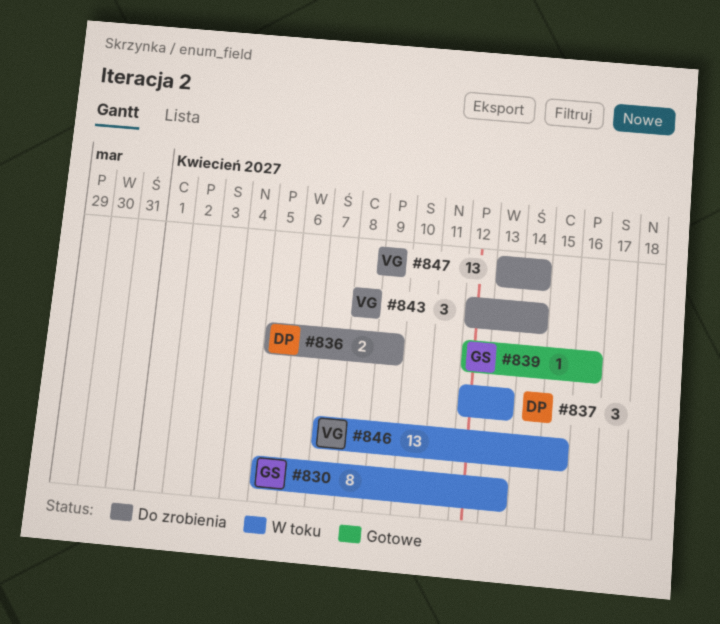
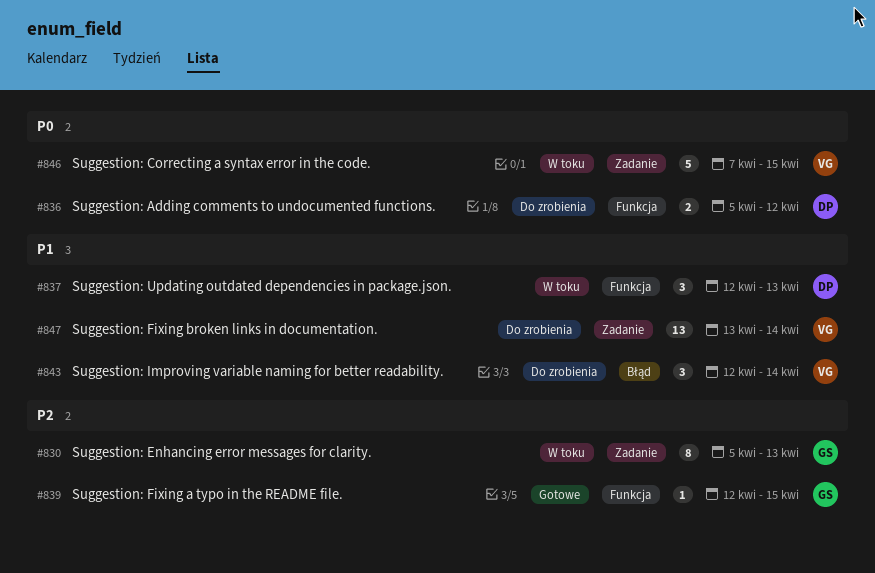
#836, due: Apr 9 -> Apr 12
#839, due: Apr 16 -> Apr 15
#846, estimate: 13 -> 5

